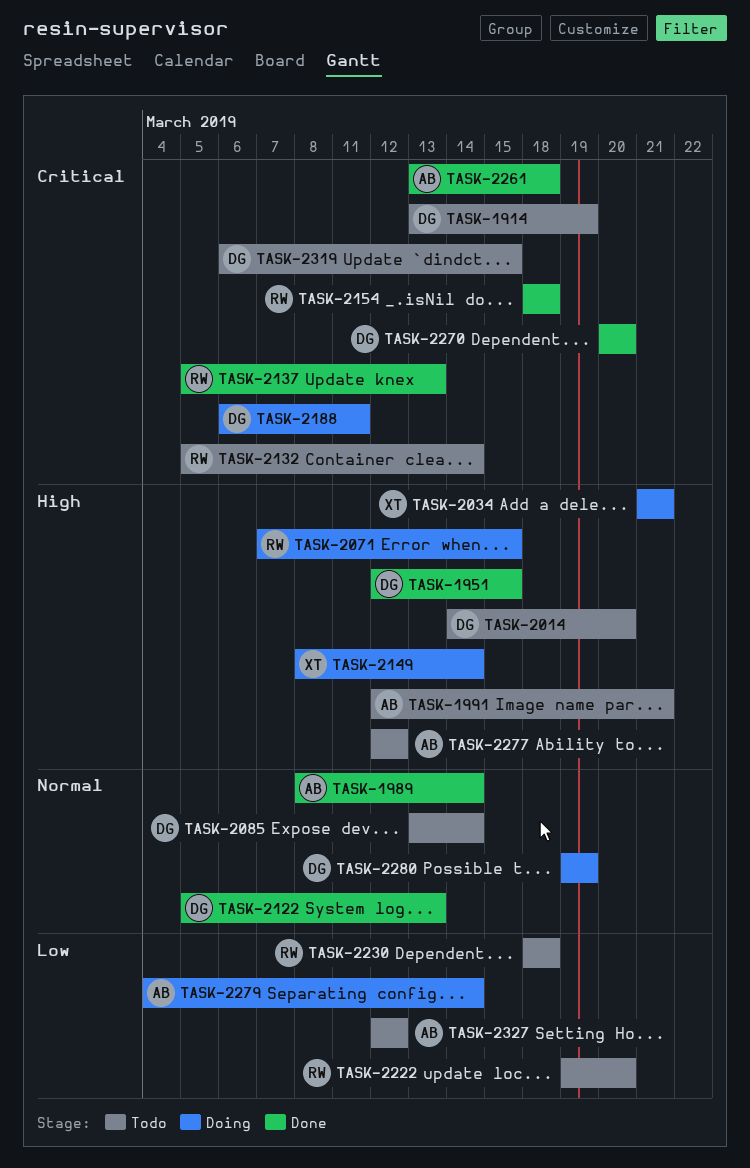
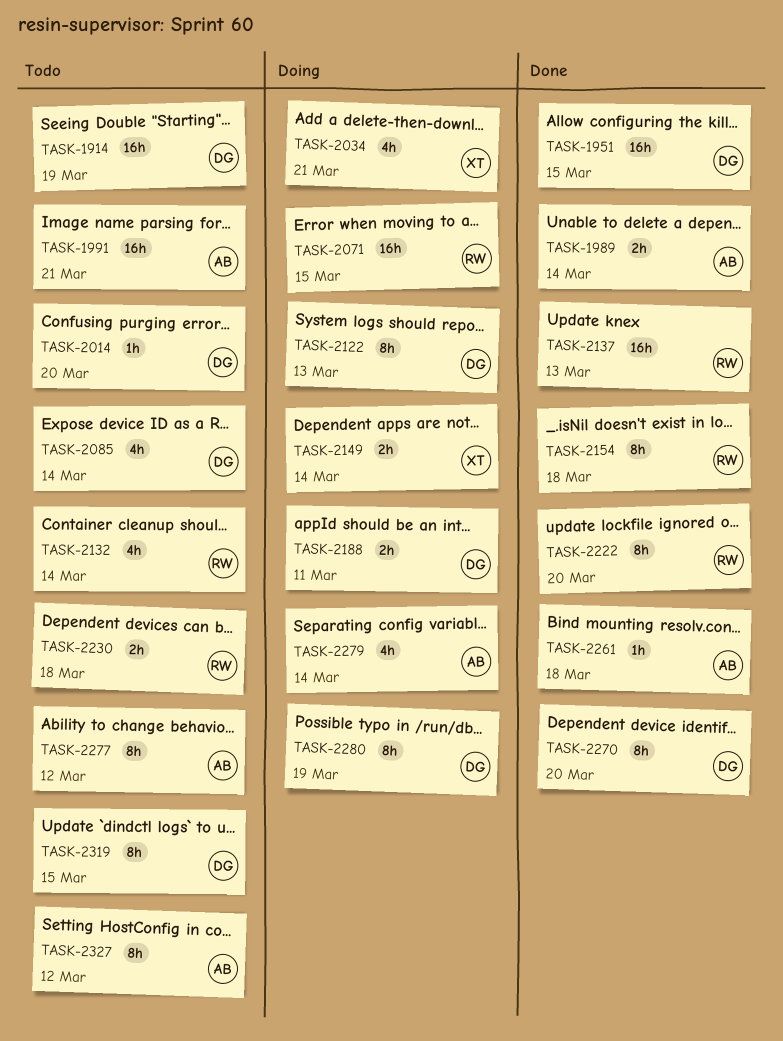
TASK-2122, status: Done -> Doing
TASK-2222, status: Todo -> Done

